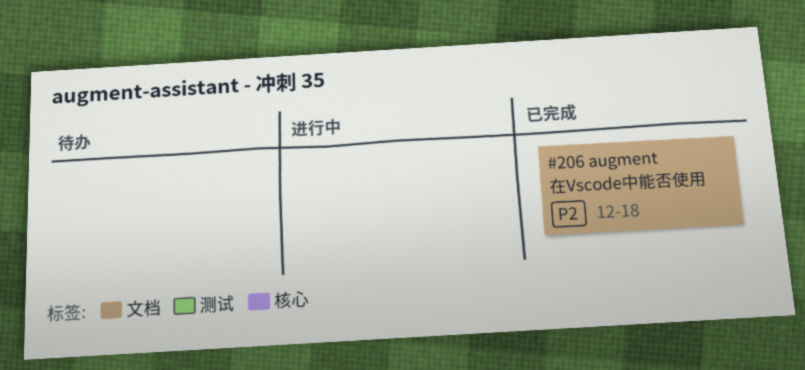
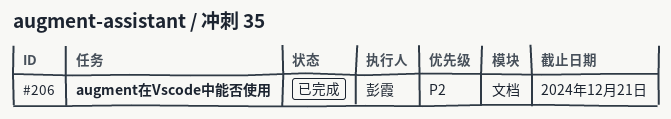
#206, due: Dec 18 -> Dec 21

